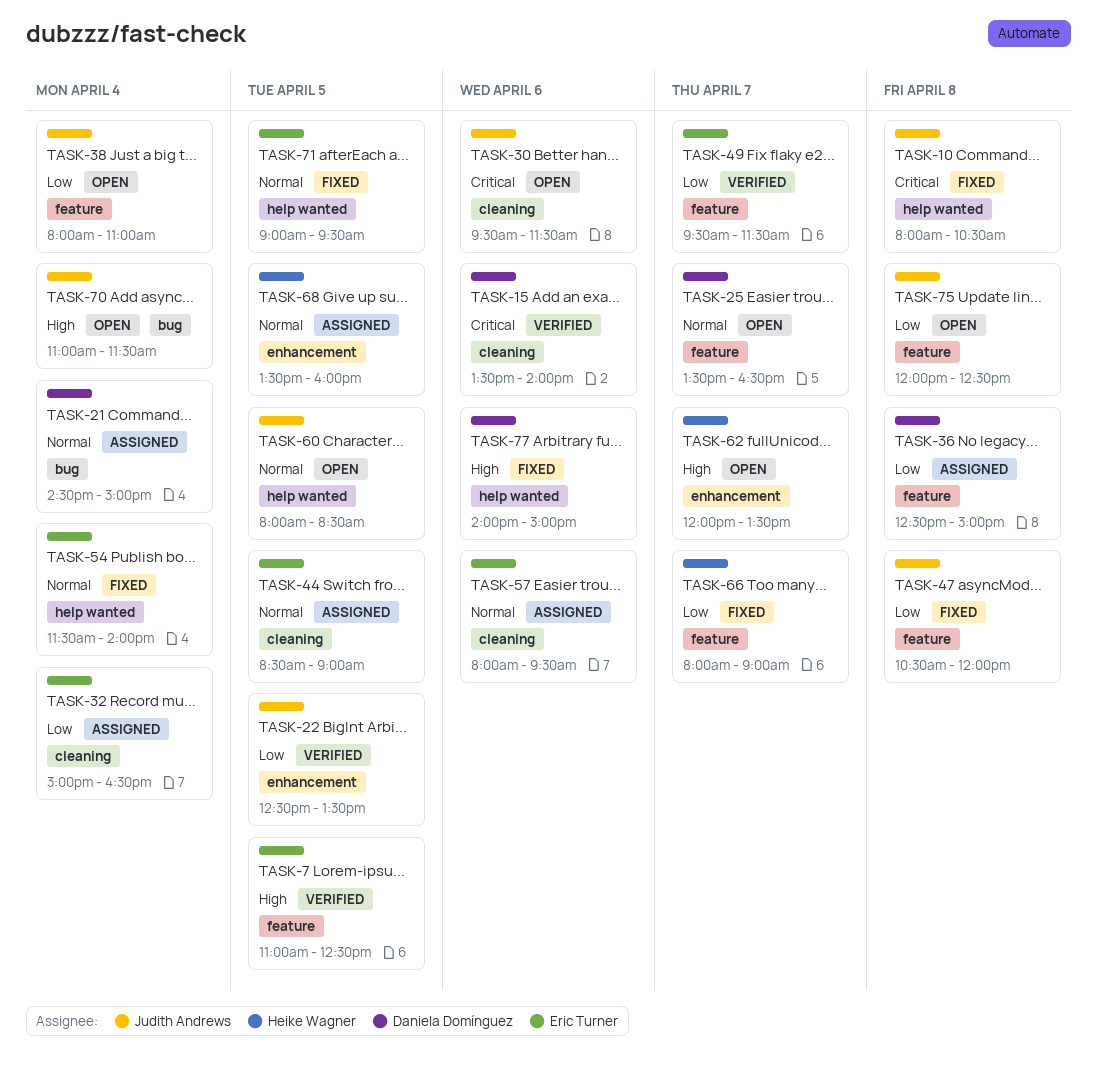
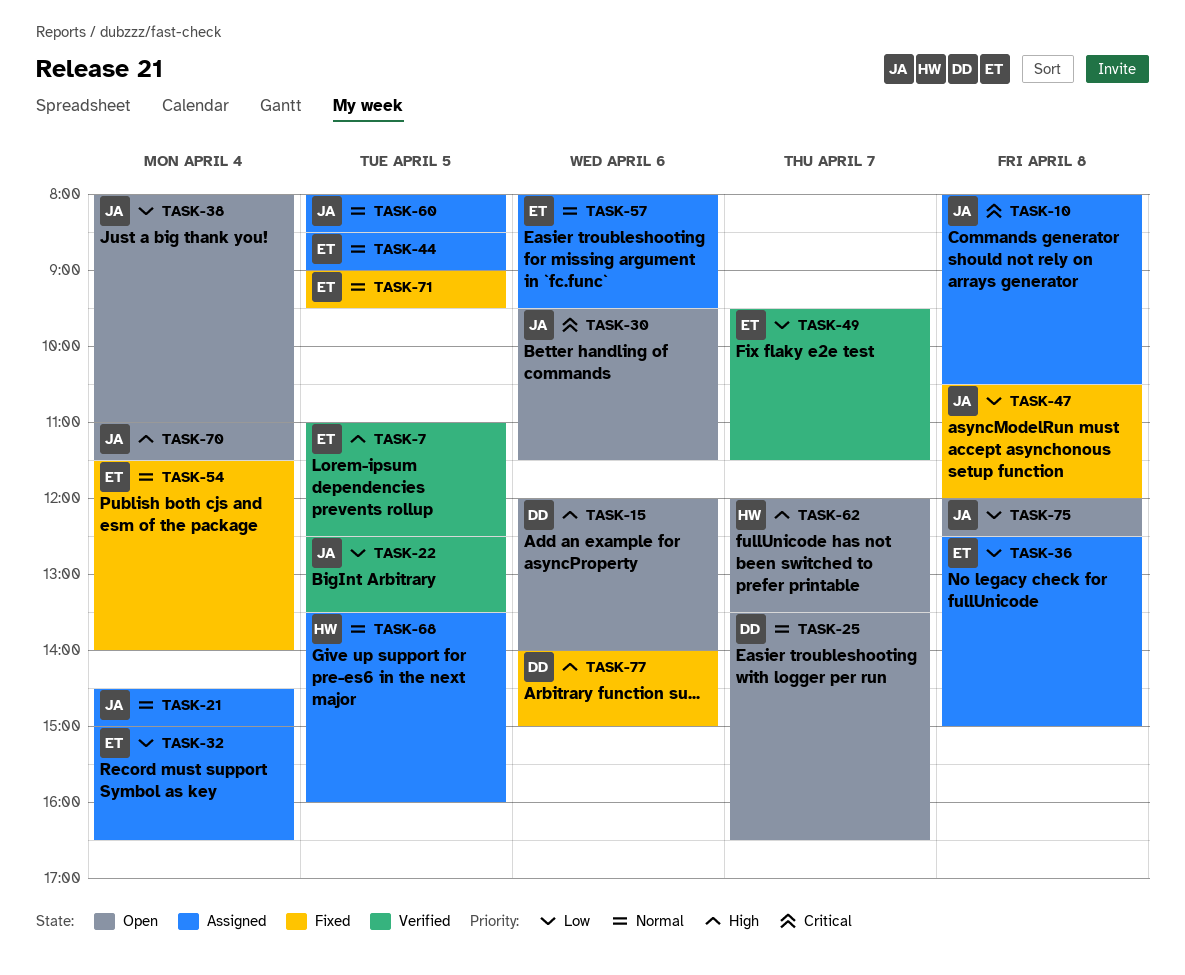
TASK-10, status: Fixed -> Assigned
TASK-15, status: Verified -> Open
TASK-15, priority: Critical -> High
TASK-15, begins: 13:30 -> 12:00
TASK-21, owner: Daniela Domínguez -> Judith Andrews
TASK-36, owner: Daniela Domínguez -> Eric Turner
TASK-60, status: Open -> Assigned
TASK-66: present -> none

